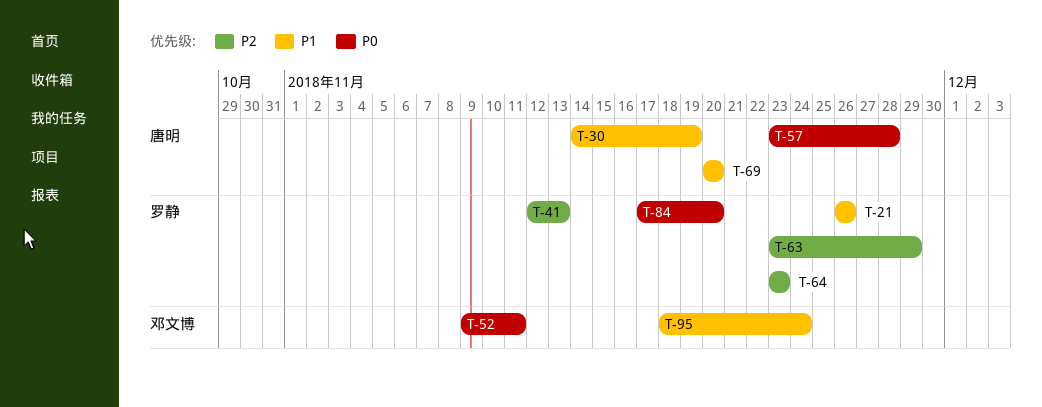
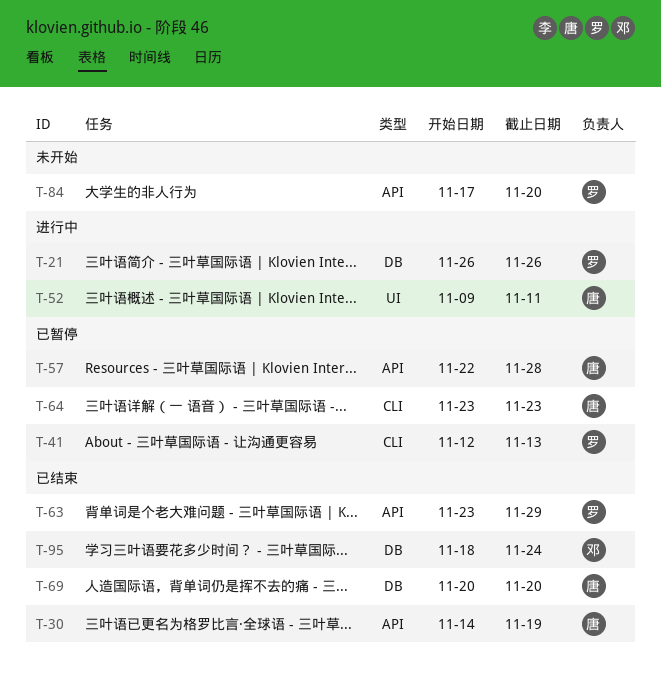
T-52, owner: 邓文博 -> 唐明
T-57, start: Nov 23 -> Nov 22
T-64, owner: 罗静 -> 唐明

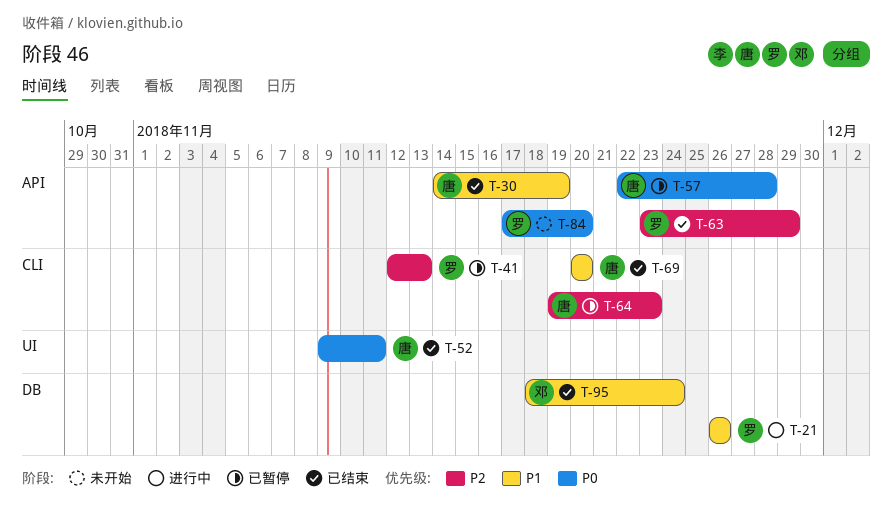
T-52, status: 进行中 -> 已结束
T-64, start: Nov 23 -> Nov 19
T-69, label: DB -> CLI

